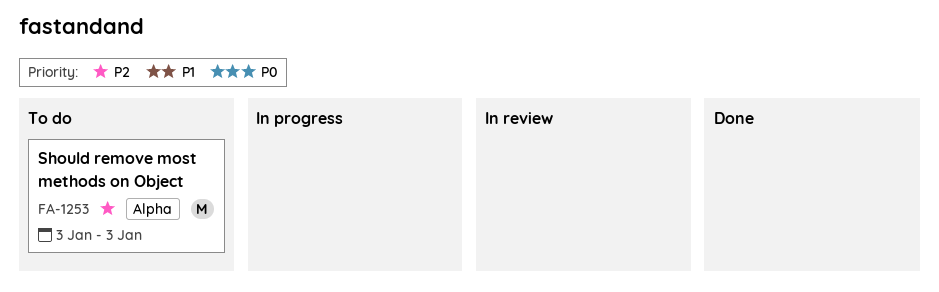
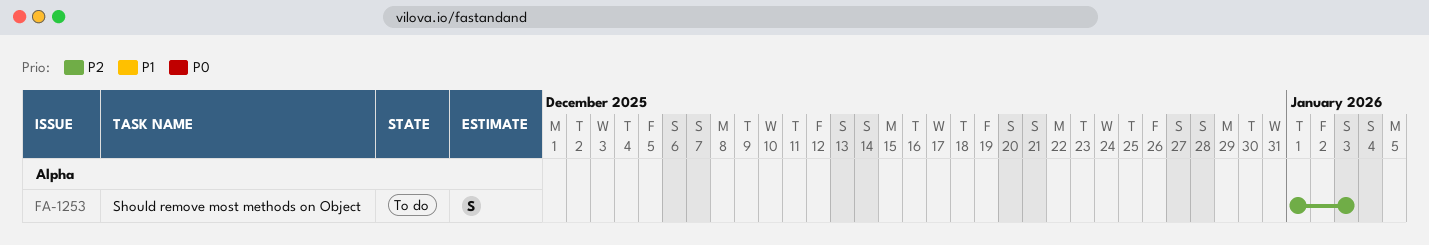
FA-1253, estimate: M -> S
FA-1253, start: Jan 3 -> Jan 1

